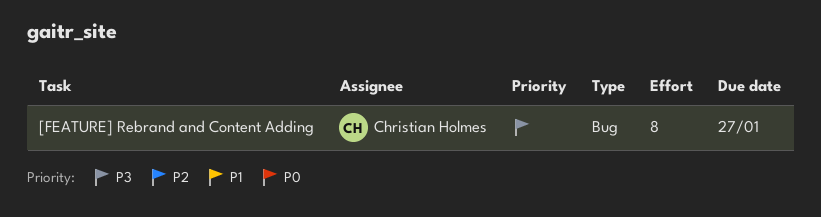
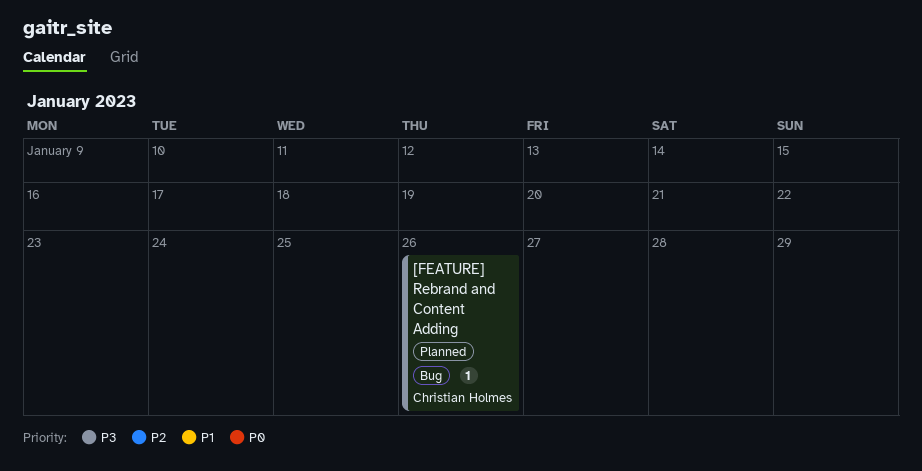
[FEATURE] Rebrand and Content Adding, estimate: 8 -> 1
[FEATURE] Rebrand and Content Adding, due: Jan 27 -> Jan 26

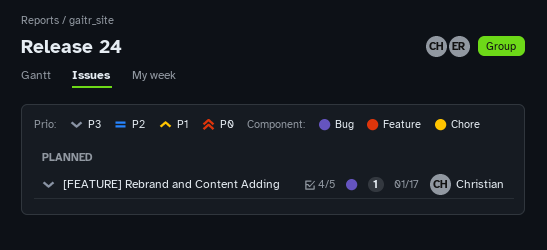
[FEATURE] Rebrand and Content Adding, due: Jan 26 -> Jan 17

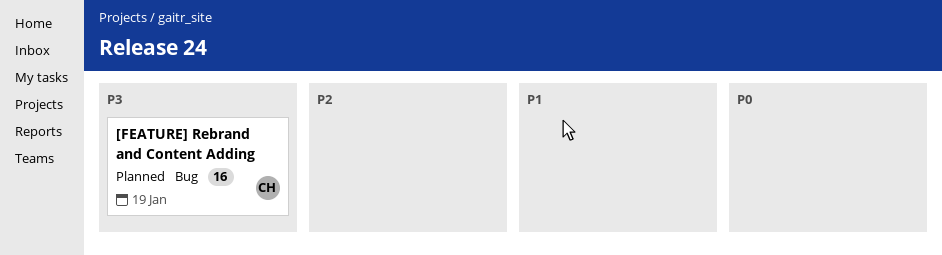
[FEATURE] Rebrand and Content Adding, estimate: 1 -> 16
[FEATURE] Rebrand and Content Adding, due: Jan 17 -> Jan 19

